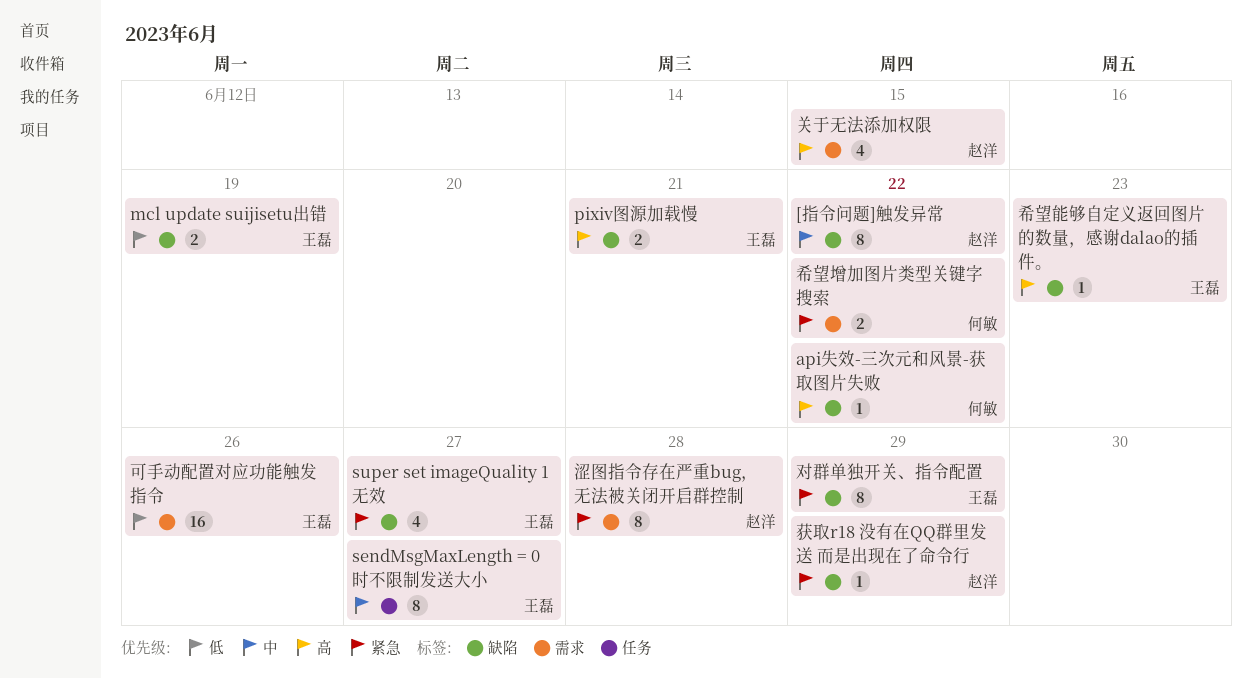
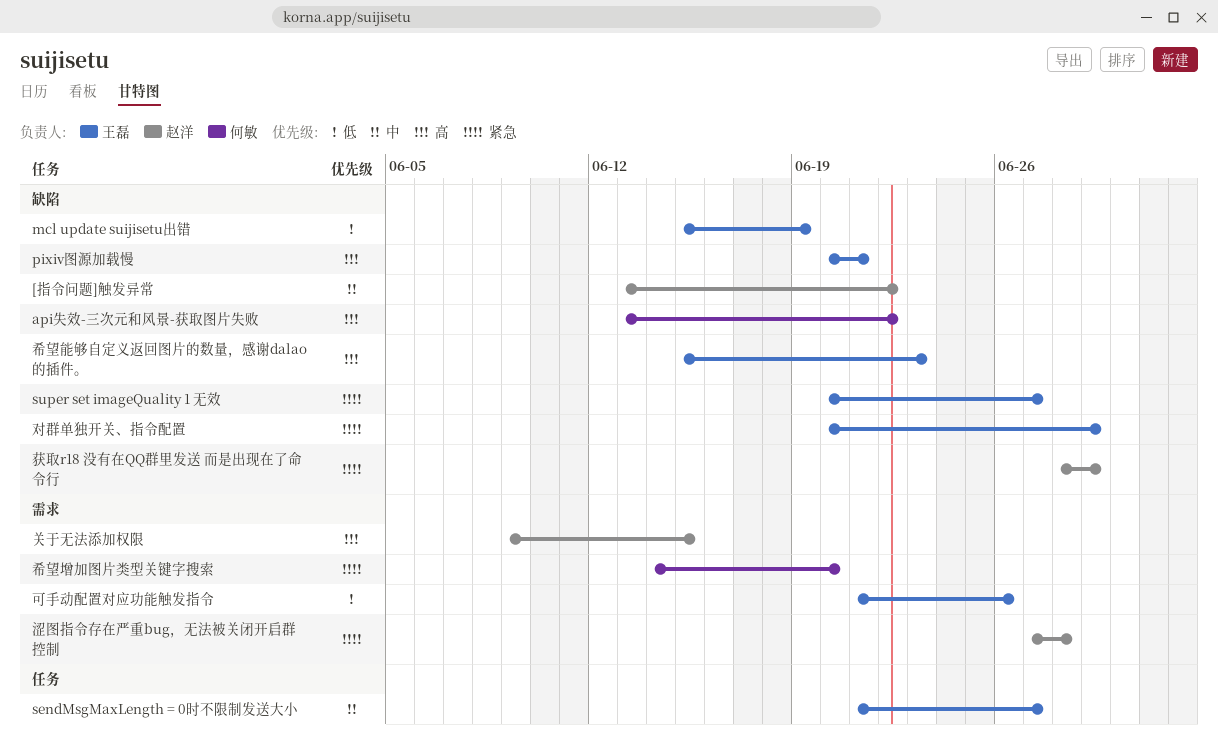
希望增加图片类型关键字搜索, due: Jun 22 -> Jun 20

